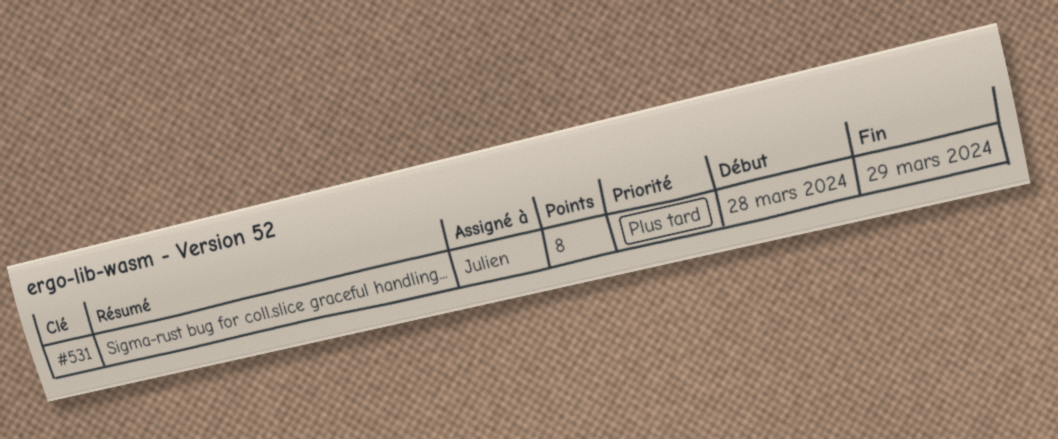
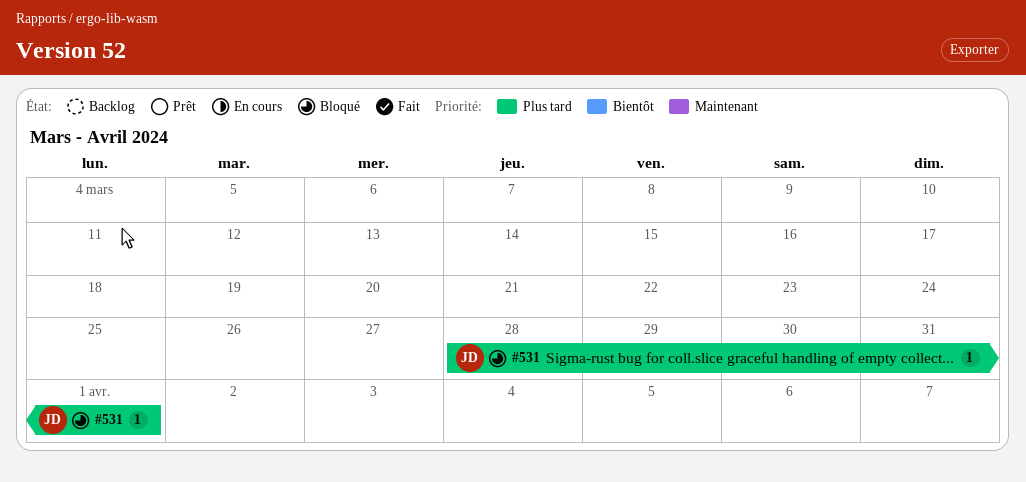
#531, estimate: 8 -> 1
#531, due: Mar 29 -> Apr 1

